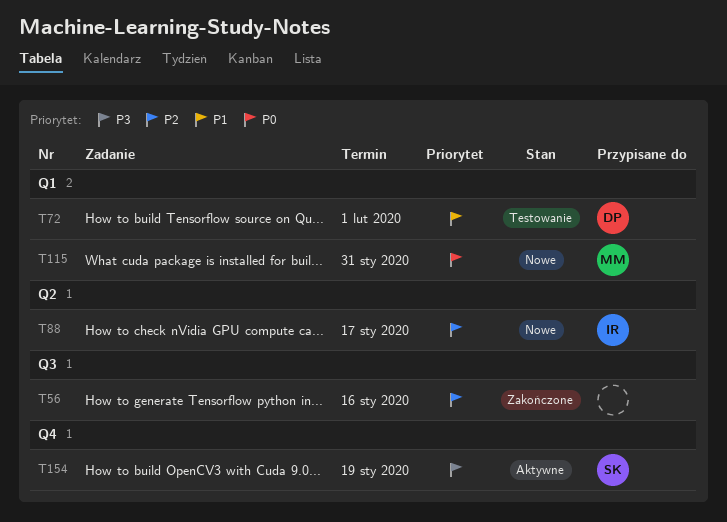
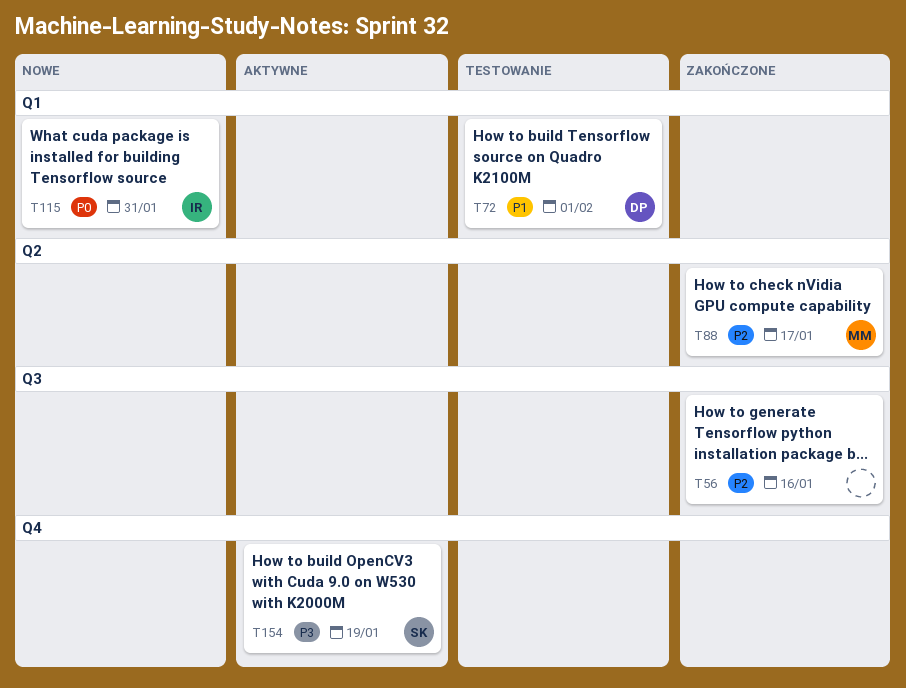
T88, status: Nowe -> Zakończone
T88, owner: IR -> MM
T115, owner: MM -> IR

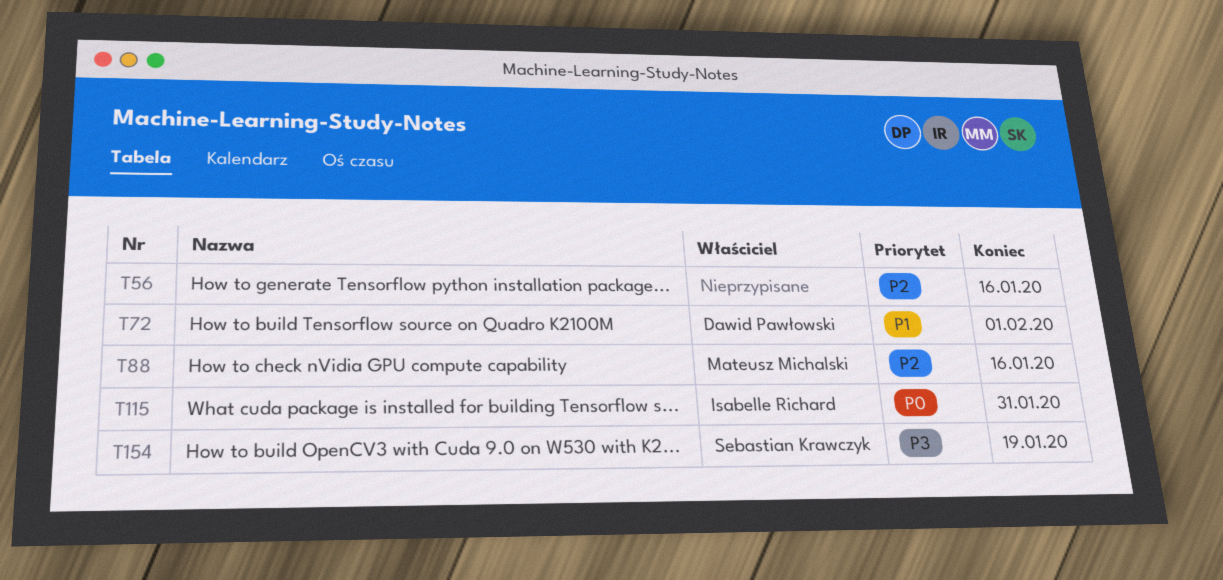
T88, due: Jan 17 -> Jan 16

